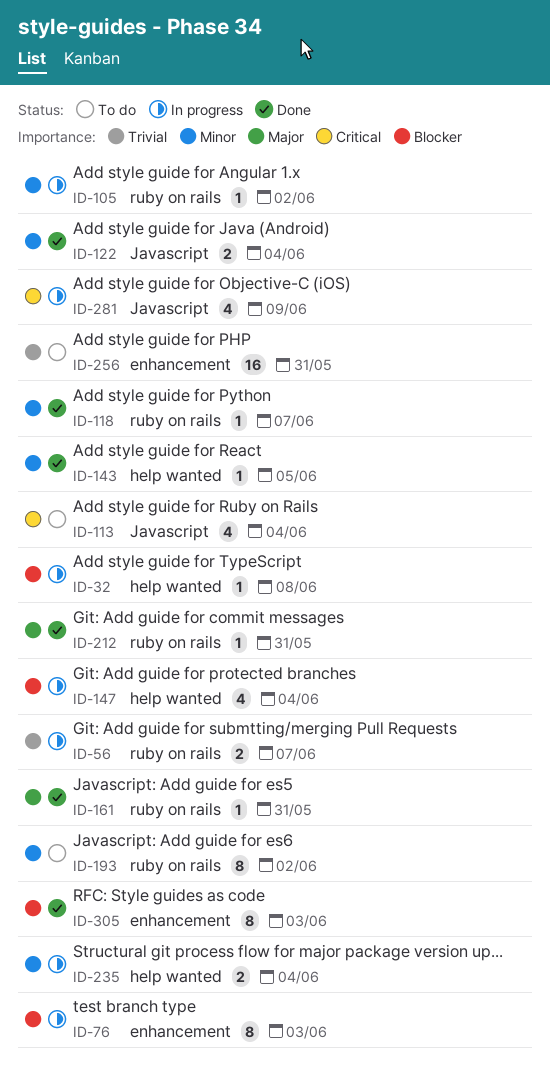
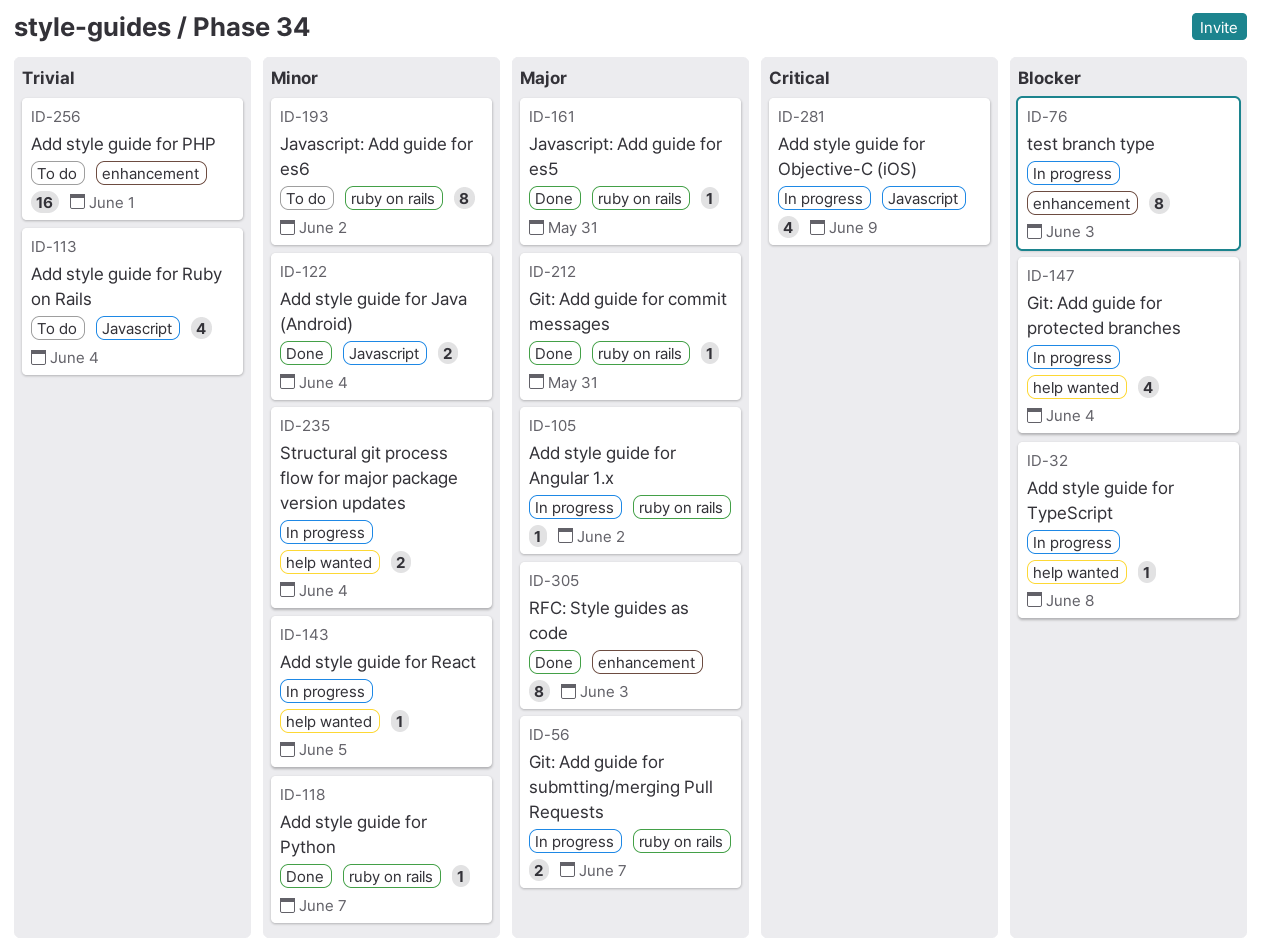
ID-56, priority: Trivial -> Major
ID-105, priority: Minor -> Major
ID-113, priority: Critical -> Trivial
ID-143, status: Done -> In progress
ID-256, due: May 31 -> Jun 1
ID-305, priority: Blocker -> Major

